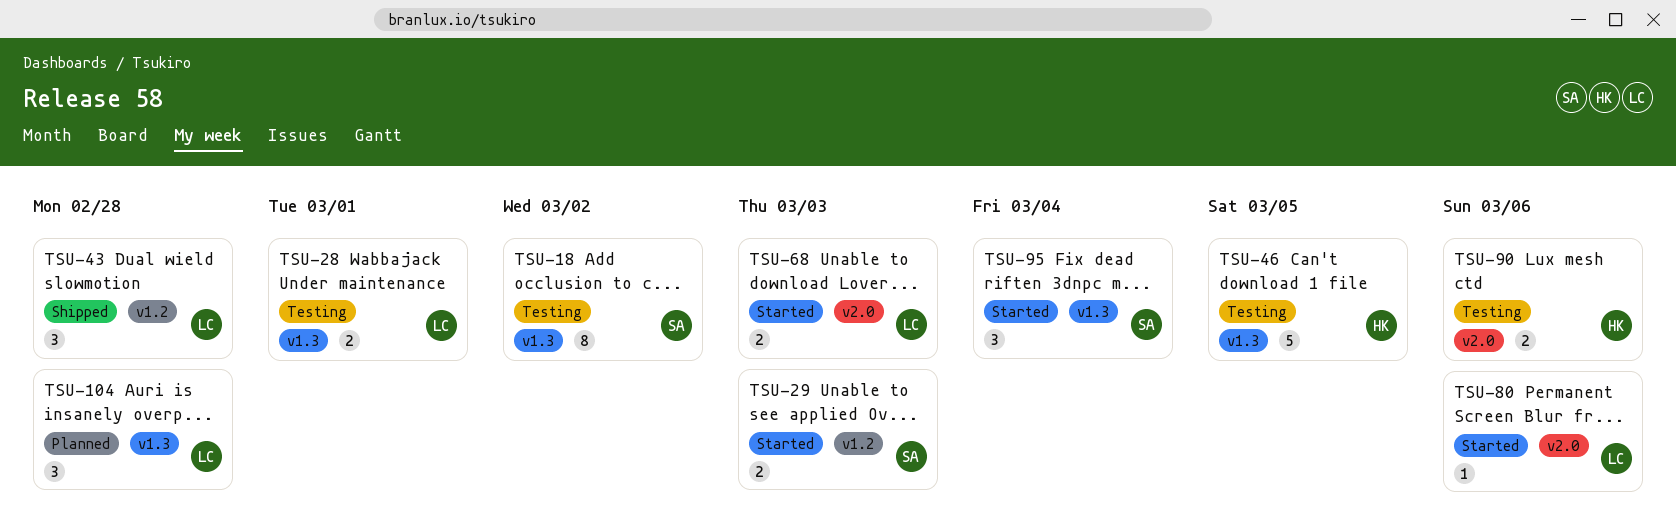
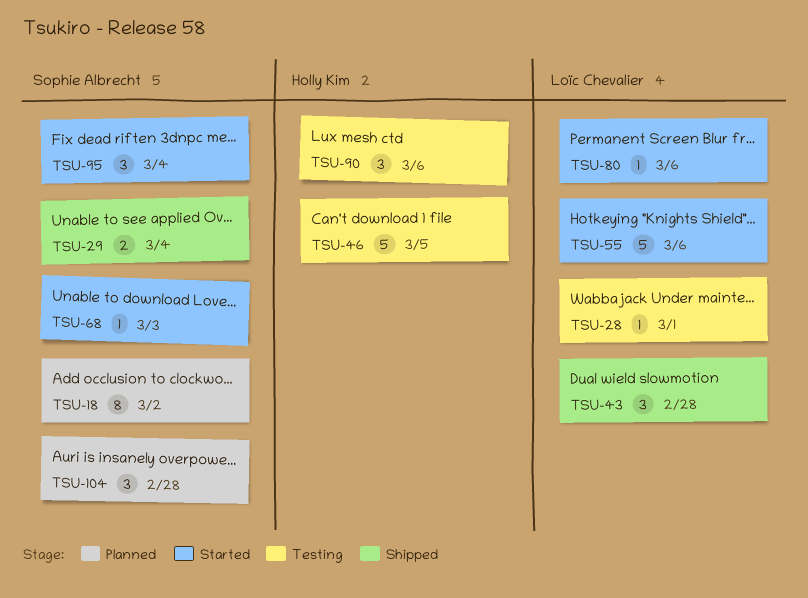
TSU-18, status: Testing -> Planned
TSU-28, estimate: 2 -> 1
TSU-29, status: Started -> Shipped
TSU-29, due: Mar 3 -> Mar 4
TSU-55: none -> present
TSU-68, owner: Loïc Chevalier -> Sophie Albrecht
TSU-68, estimate: 2 -> 1
TSU-90, estimate: 2 -> 3
TSU-104, owner: Loïc Chevalier -> Sophie Albrecht

